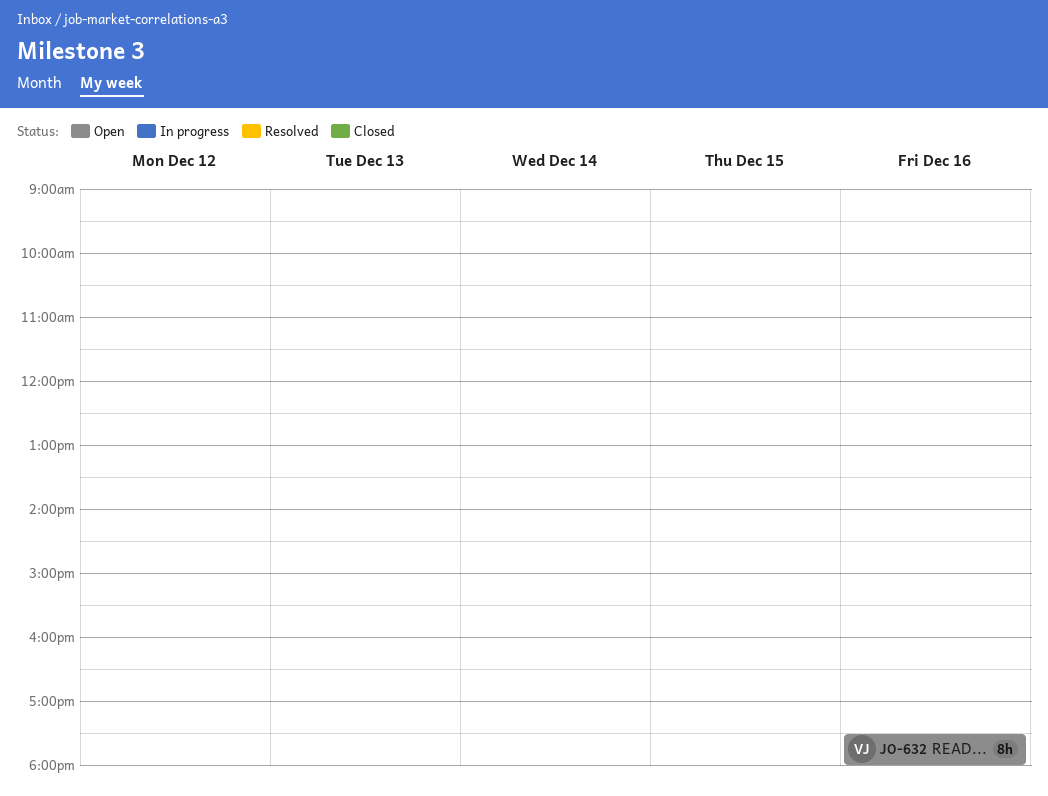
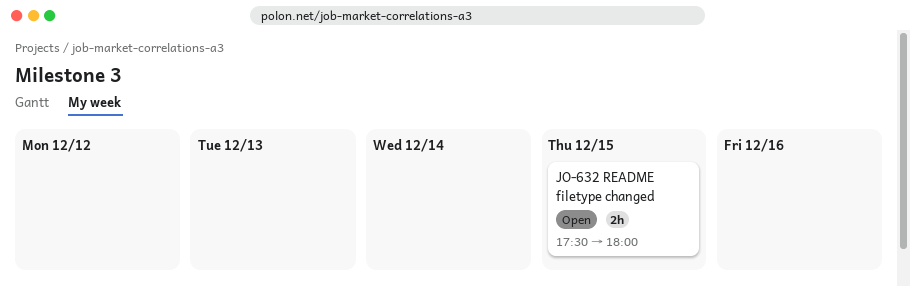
JO-632, estimate: 8h -> 2h
JO-632, day: Dec 16 -> Dec 15

